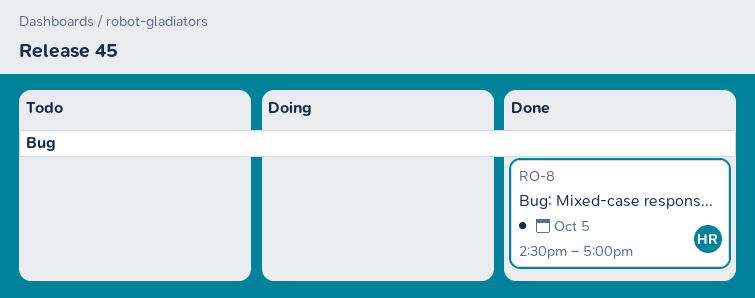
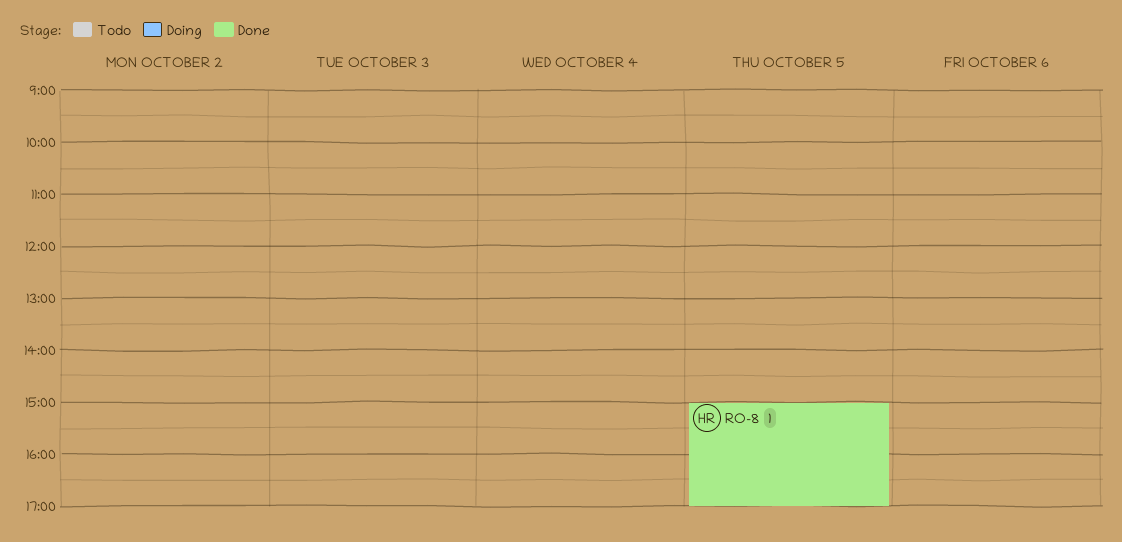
RO-8, begins: 14:30 -> 15:00

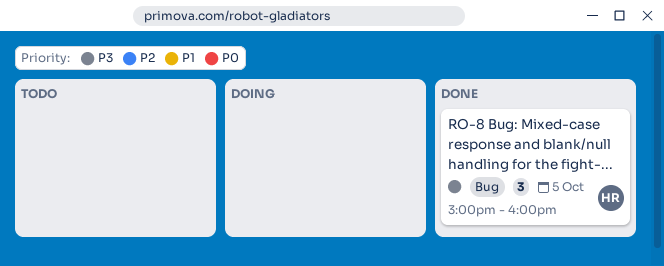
RO-8, estimate: 1 -> 3
RO-8, ends: 17:00 -> 16:00

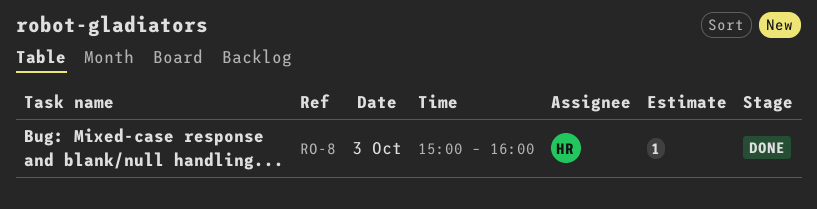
RO-8, estimate: 3 -> 1
RO-8, day: Oct 5 -> Oct 3

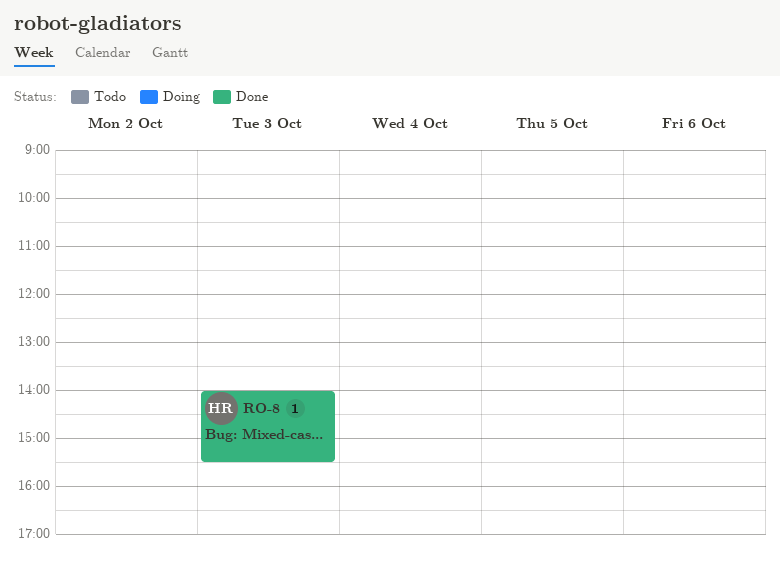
RO-8, begins: 15:00 -> 14:00
RO-8, ends: 16:00 -> 15:30

